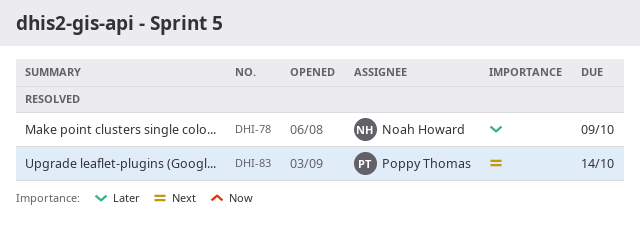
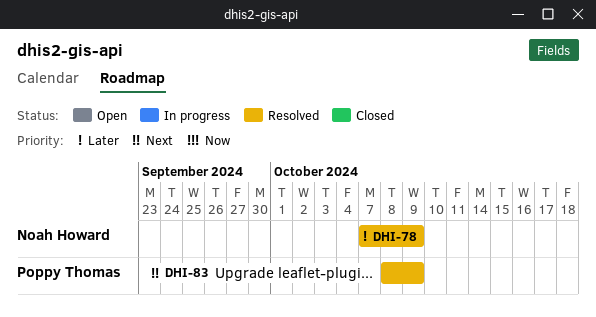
DHI-83, due: Oct 14 -> Oct 9

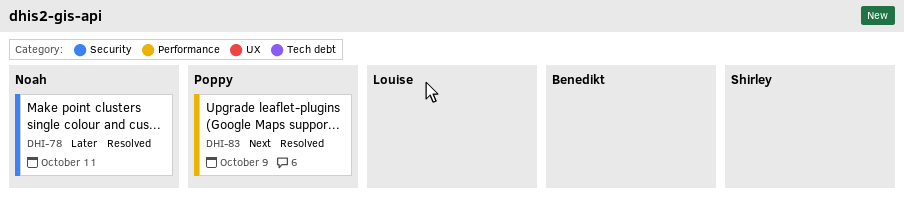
DHI-78, due: Oct 9 -> Oct 11

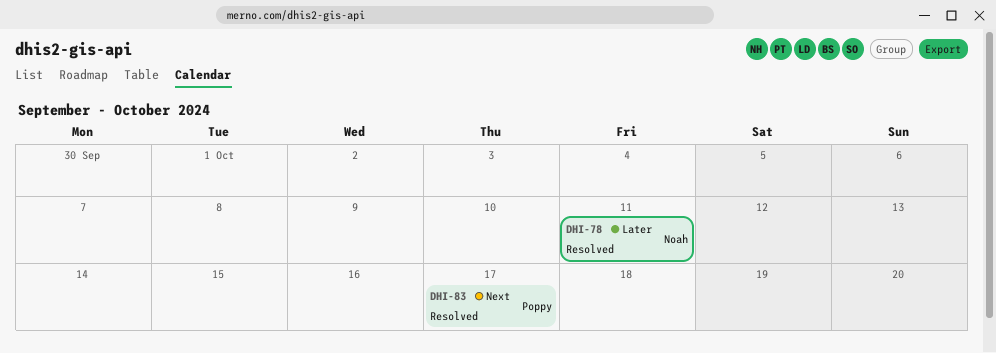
DHI-83, due: Oct 9 -> Oct 17

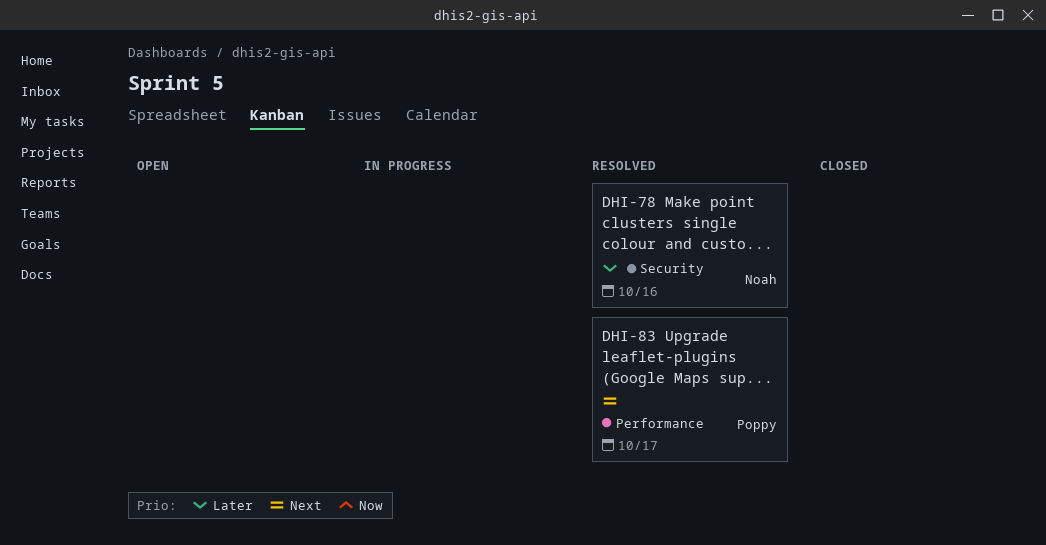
DHI-78, due: Oct 11 -> Oct 16

